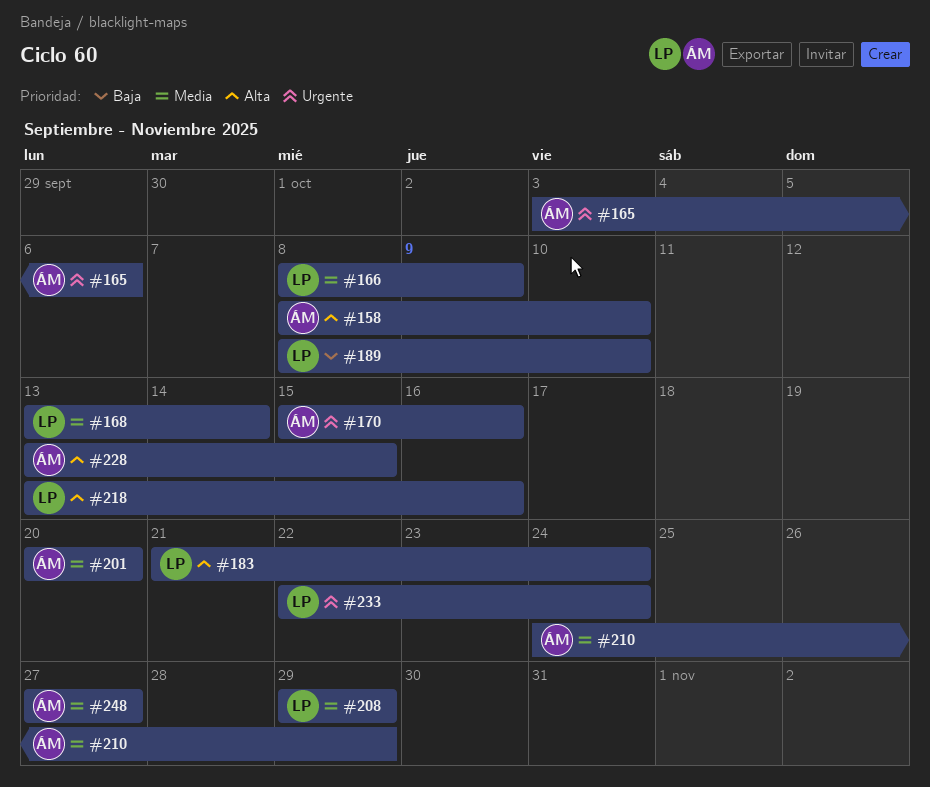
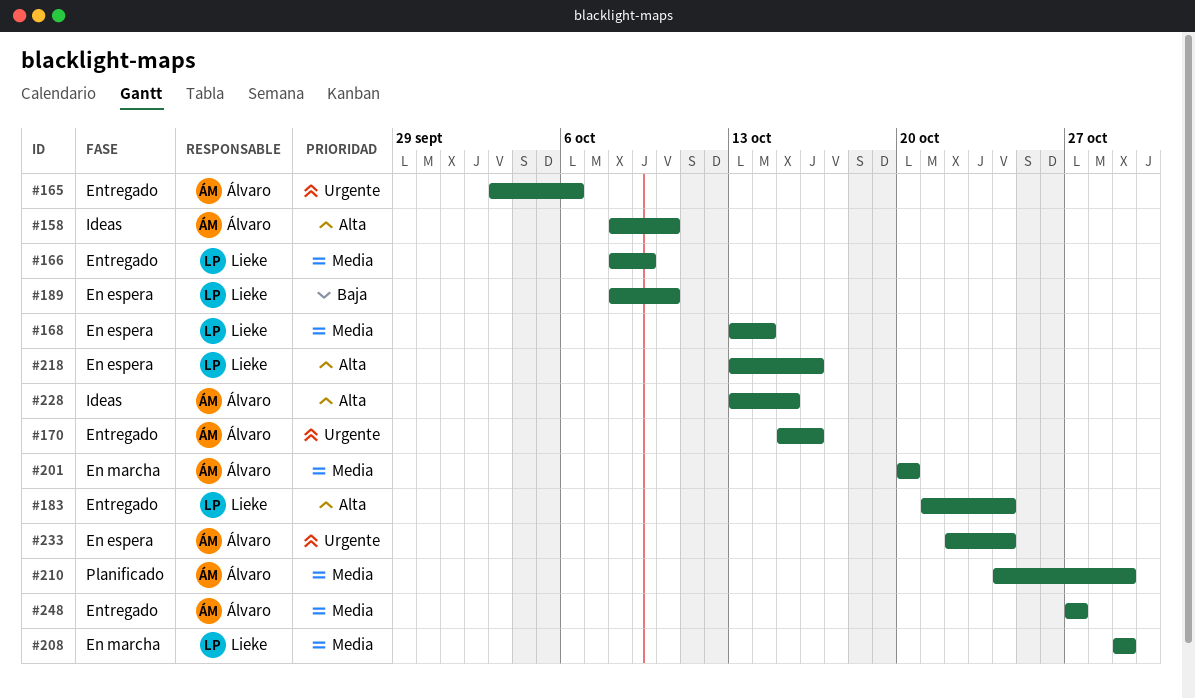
#233, owner: Lieke -> Álvaro

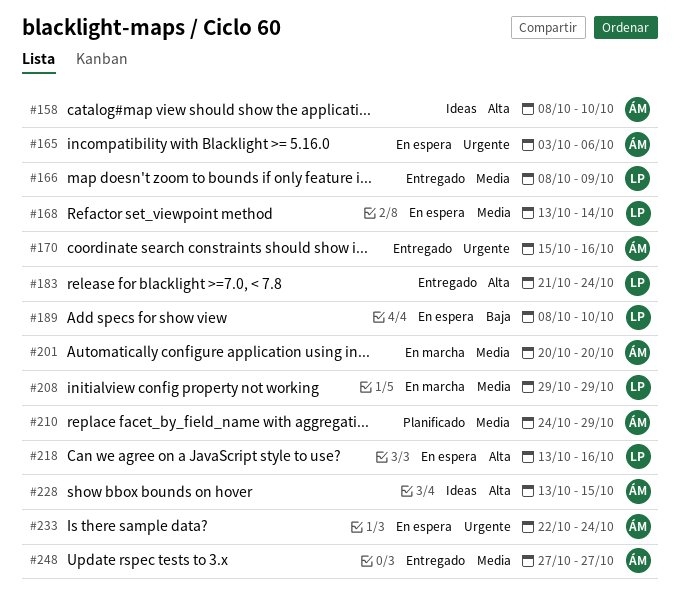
#165, status: Entregado -> En espera

